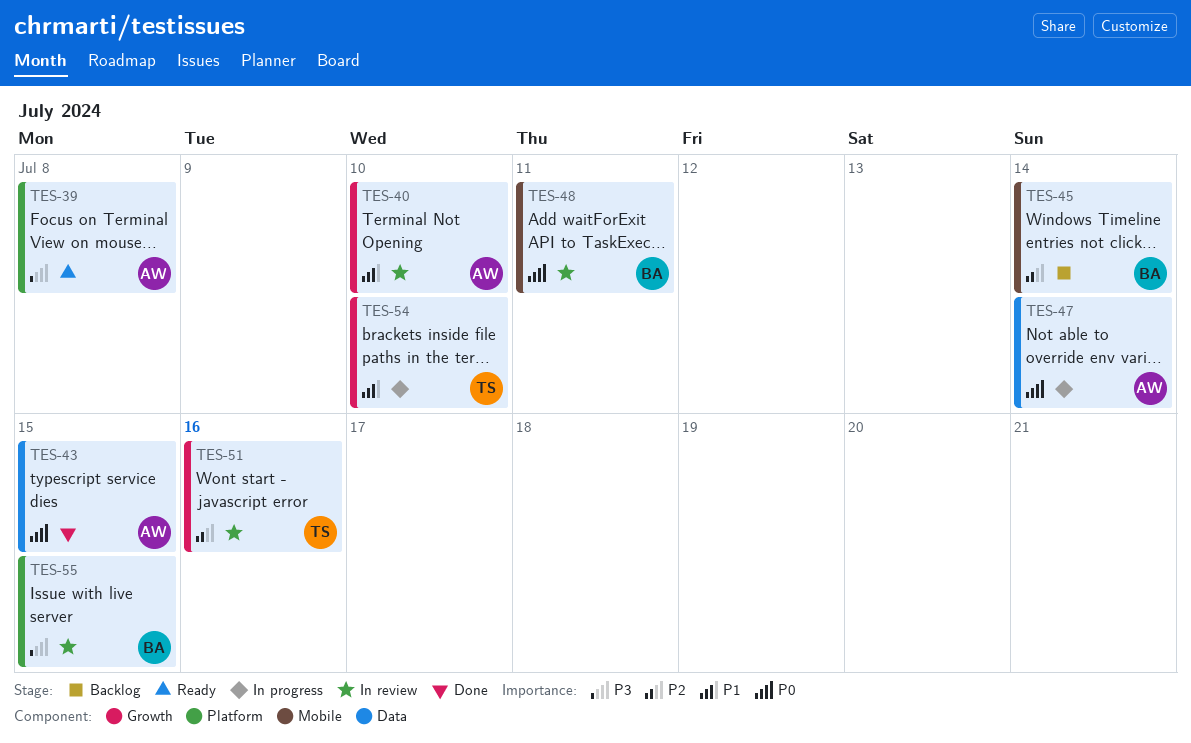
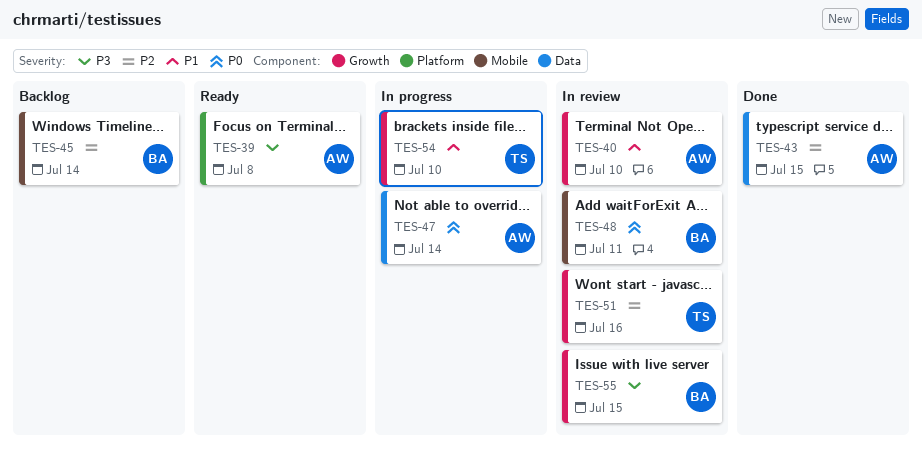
TES-43, priority: P0 -> P2
TES-55, label: Platform -> Growth

